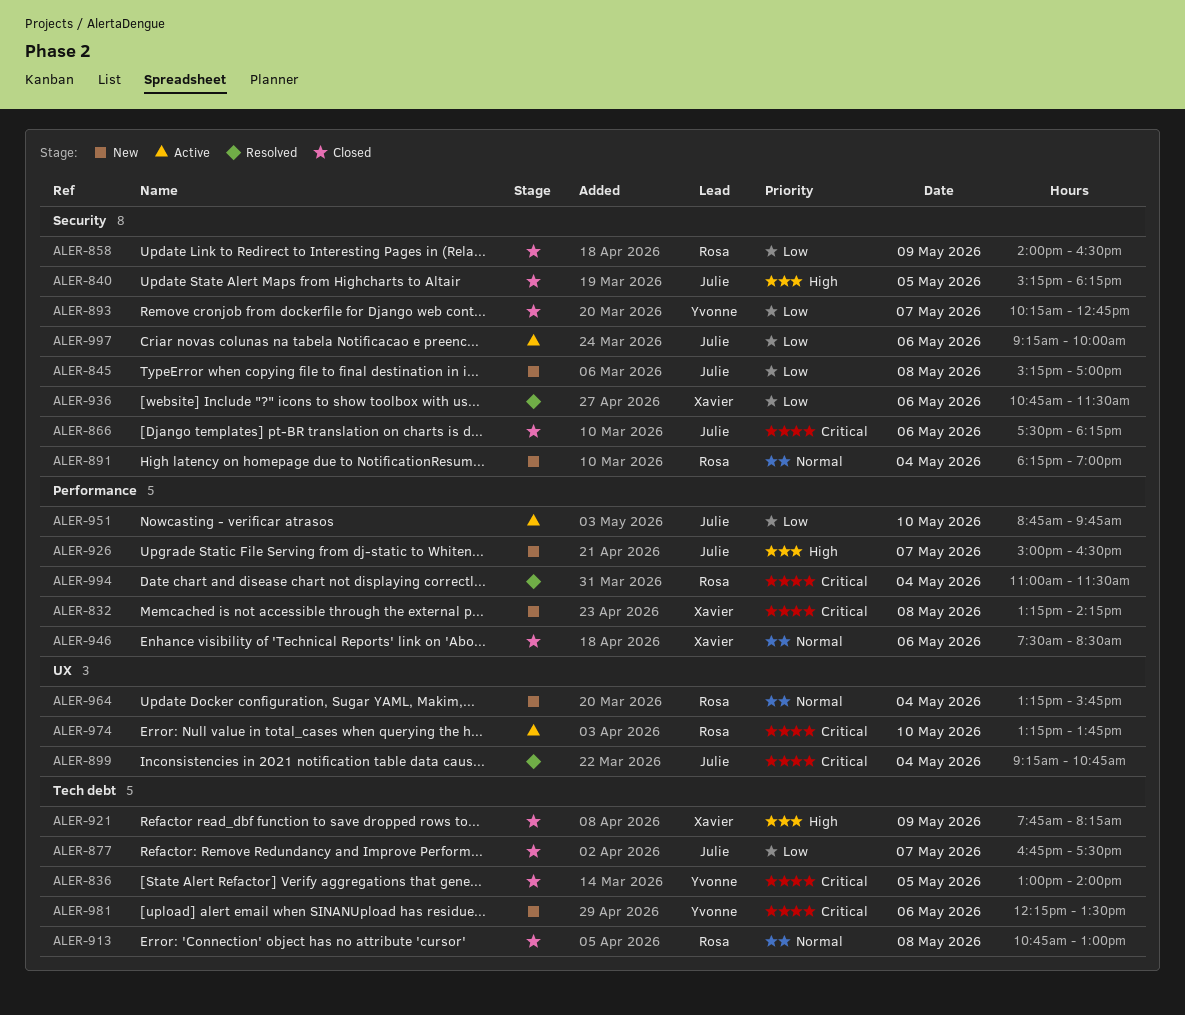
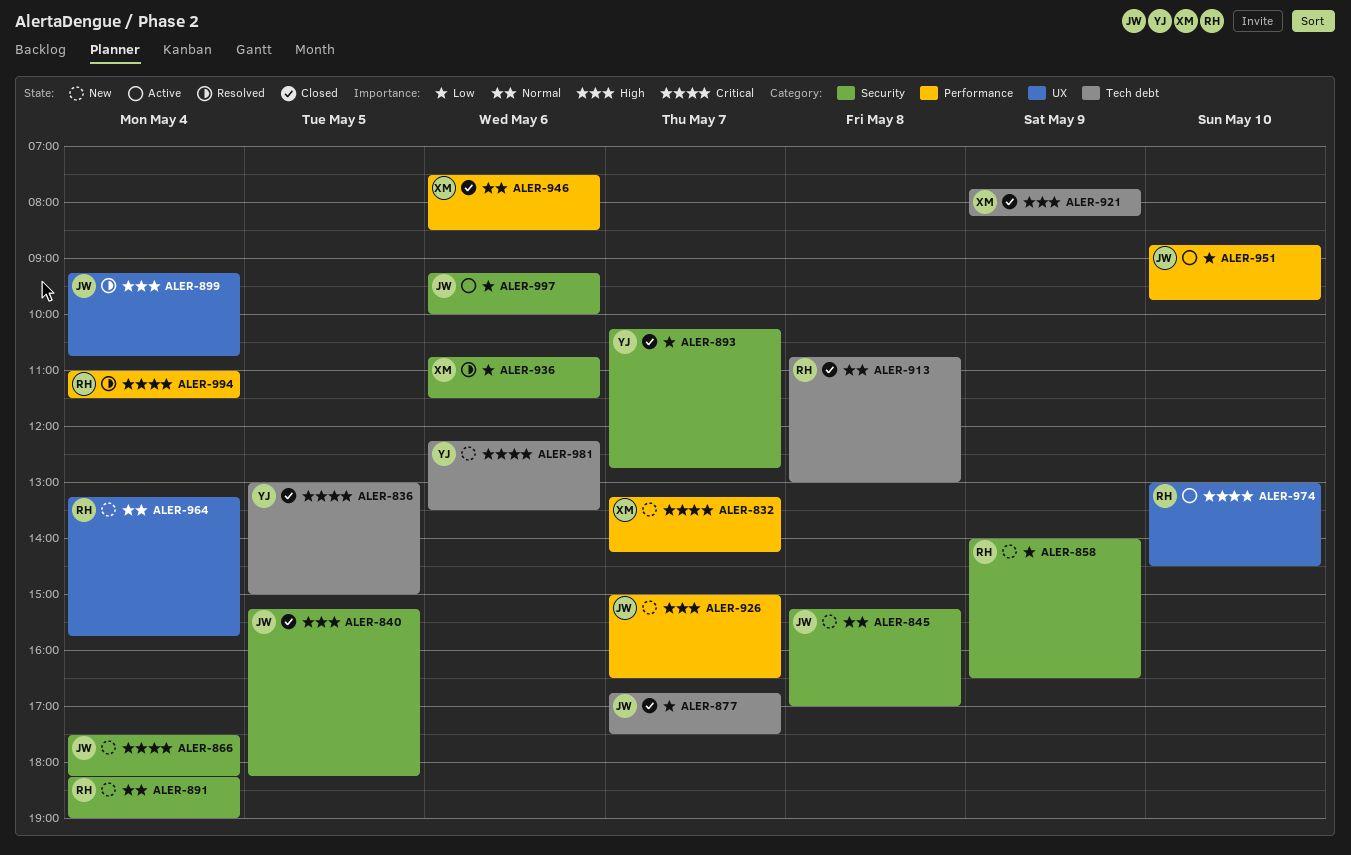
ALER-832, day: May 8 -> May 7
ALER-836, ends: 14:00 -> 15:00
ALER-845, priority: Low -> Normal
ALER-858, status: Closed -> New
ALER-866, status: Closed -> New
ALER-866, day: May 6 -> May 4
ALER-899, priority: Critical -> High
ALER-974, begins: 13:15 -> 13:00
ALER-974, ends: 13:45 -> 14:30

